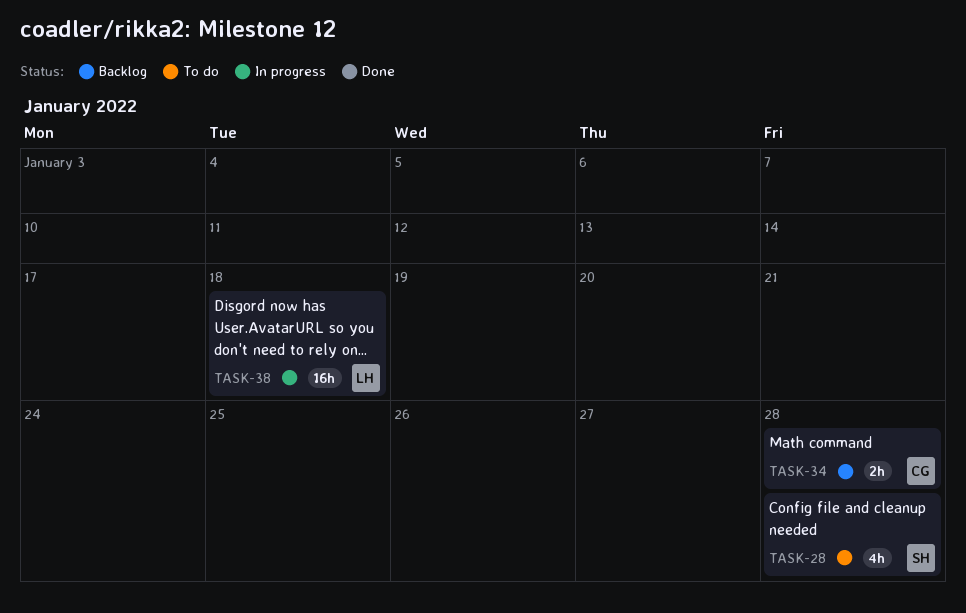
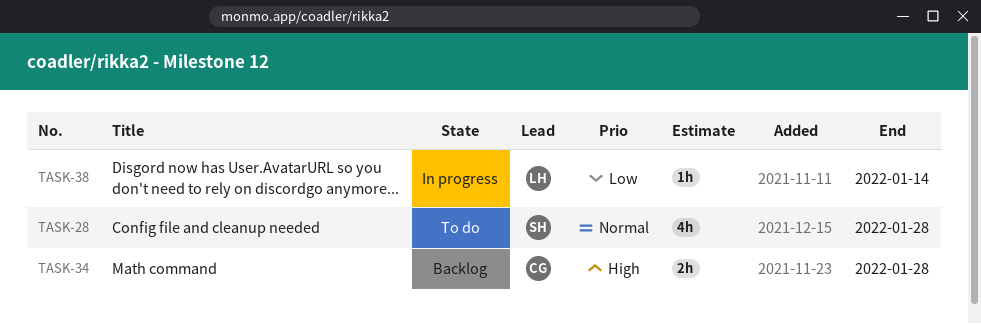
TASK-38, estimate: 16h -> 1h
TASK-38, due: Jan 18 -> Jan 14

